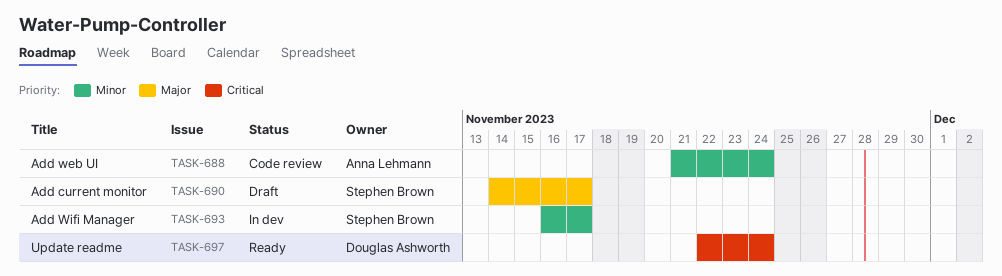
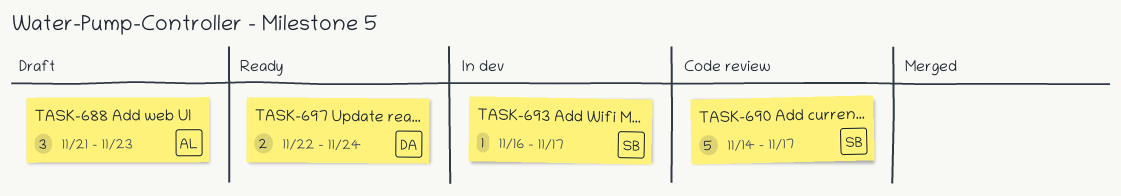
TASK-688, status: Code review -> Draft
TASK-688, due: Nov 24 -> Nov 23
TASK-690, status: Draft -> Code review

